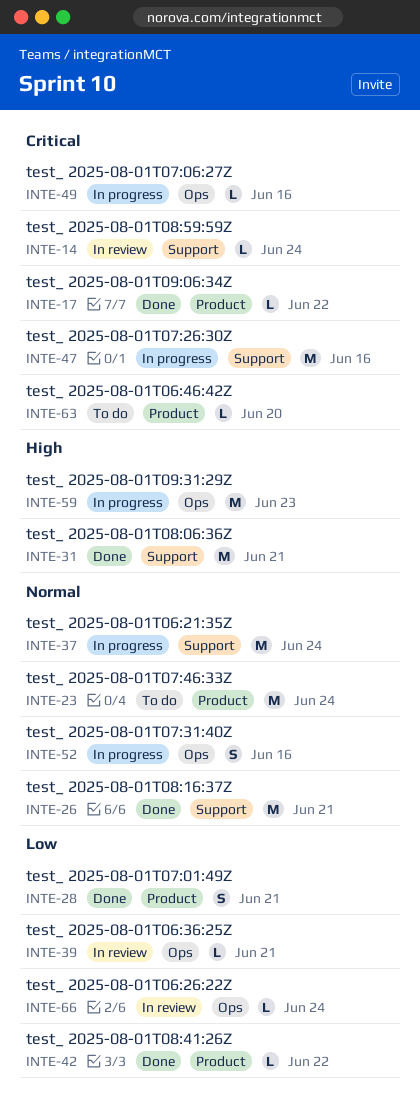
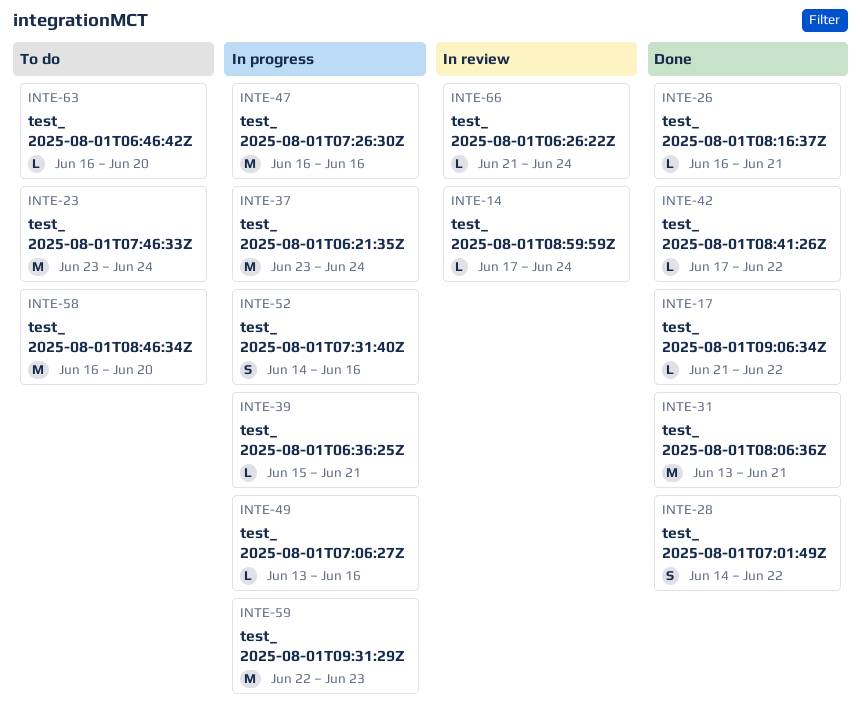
INTE-26, estimate: M -> L
INTE-28, due: Jun 21 -> Jun 22
INTE-39, status: In review -> In progress
INTE-58: none -> present

